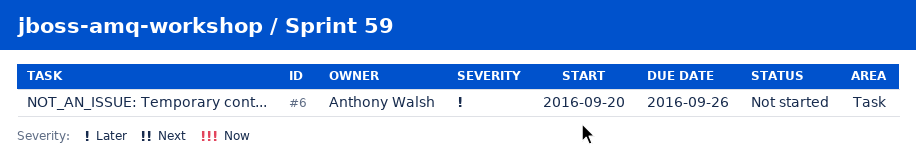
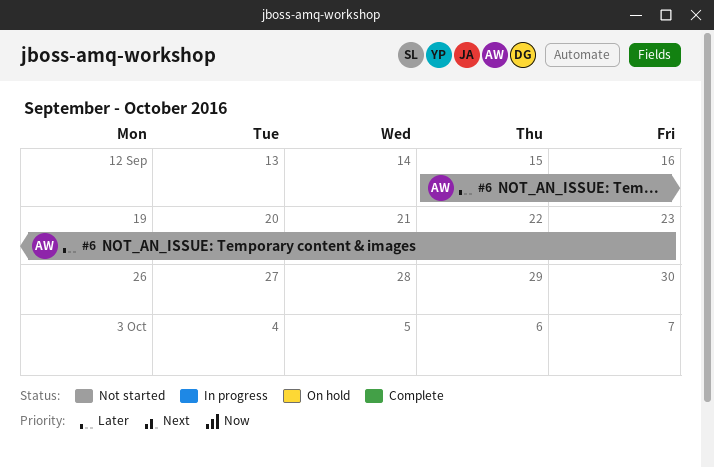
#6, start: Sep 20 -> Sep 15
#6, due: Sep 26 -> Sep 23

